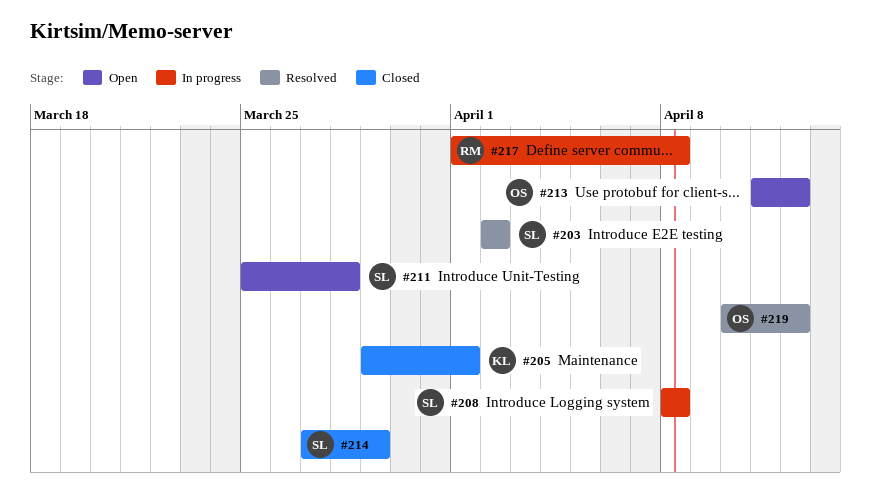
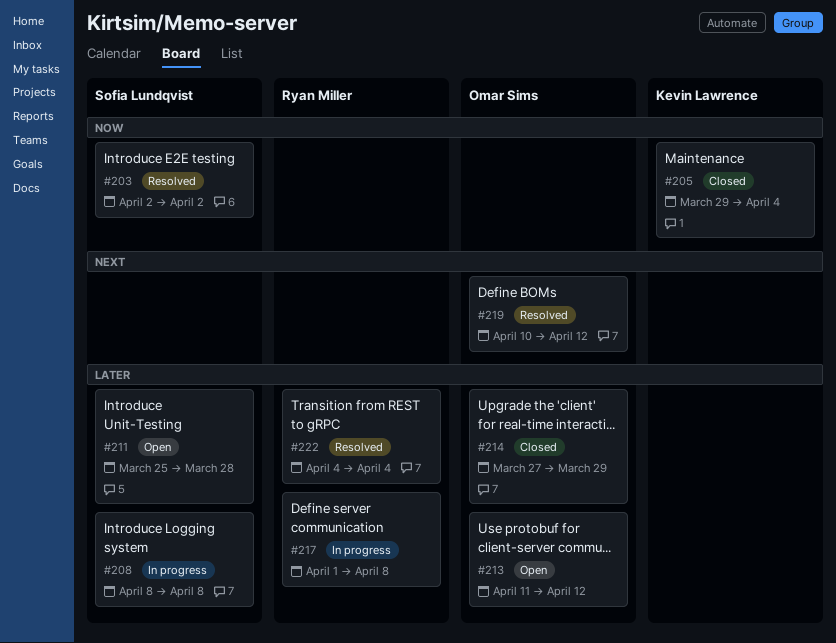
#205, due: Apr 1 -> Apr 4
#214, owner: Sofia Lundqvist -> Omar Sims
#222: none -> present

